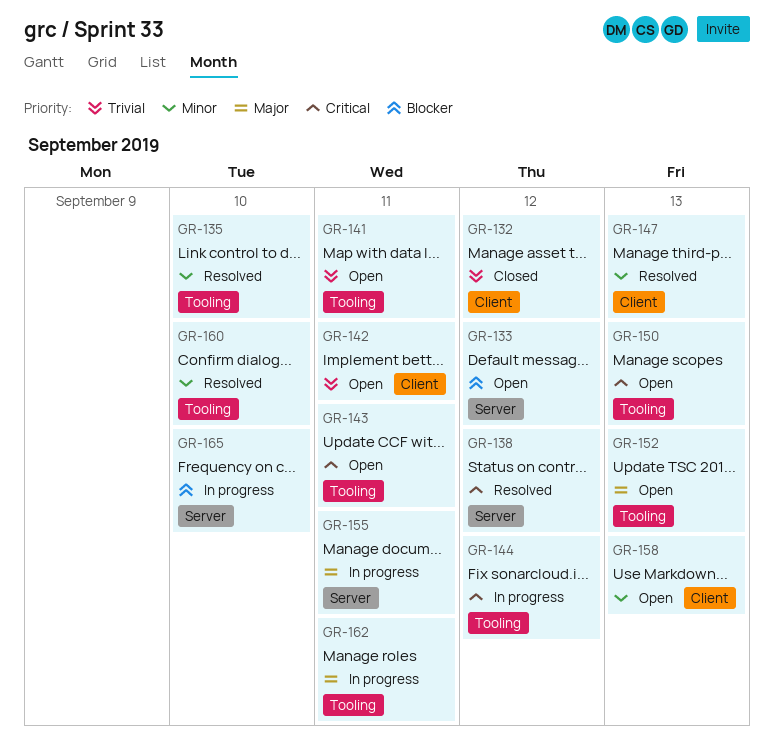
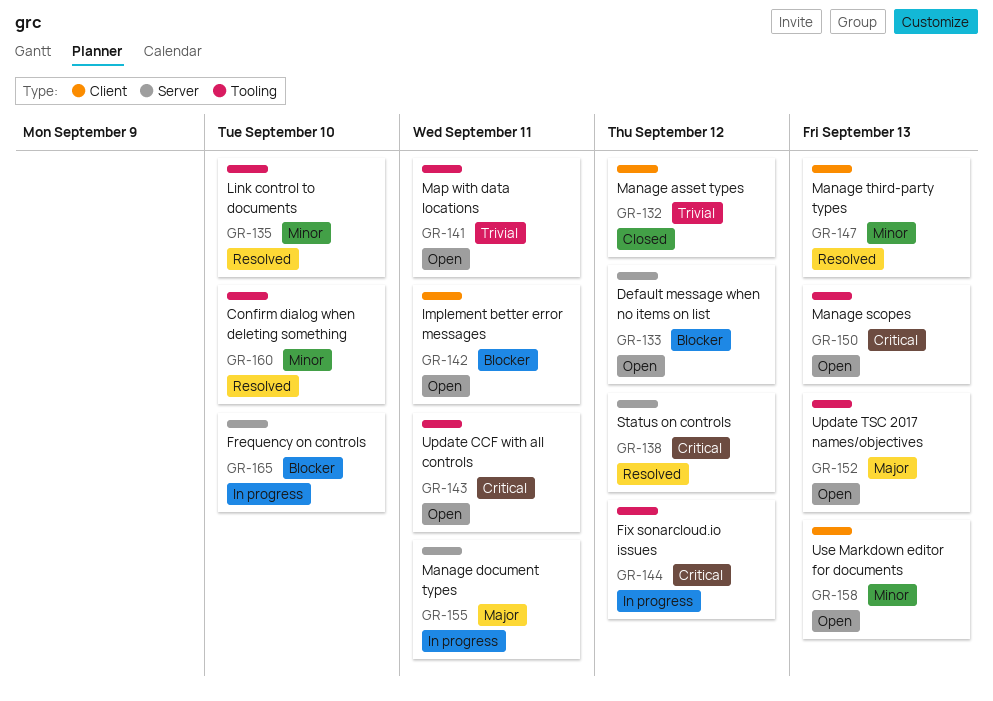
GR-142, priority: Trivial -> Blocker
GR-162: present -> none

